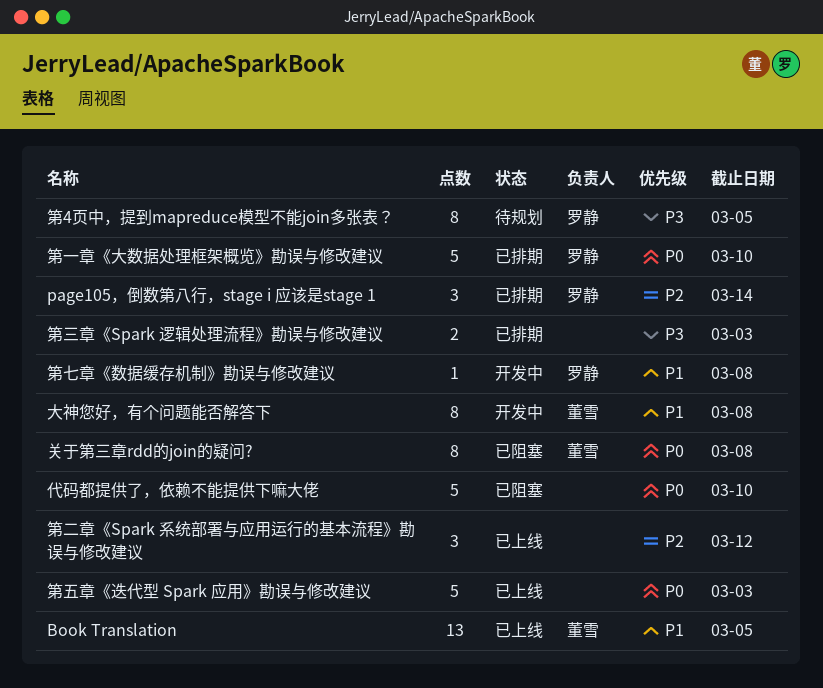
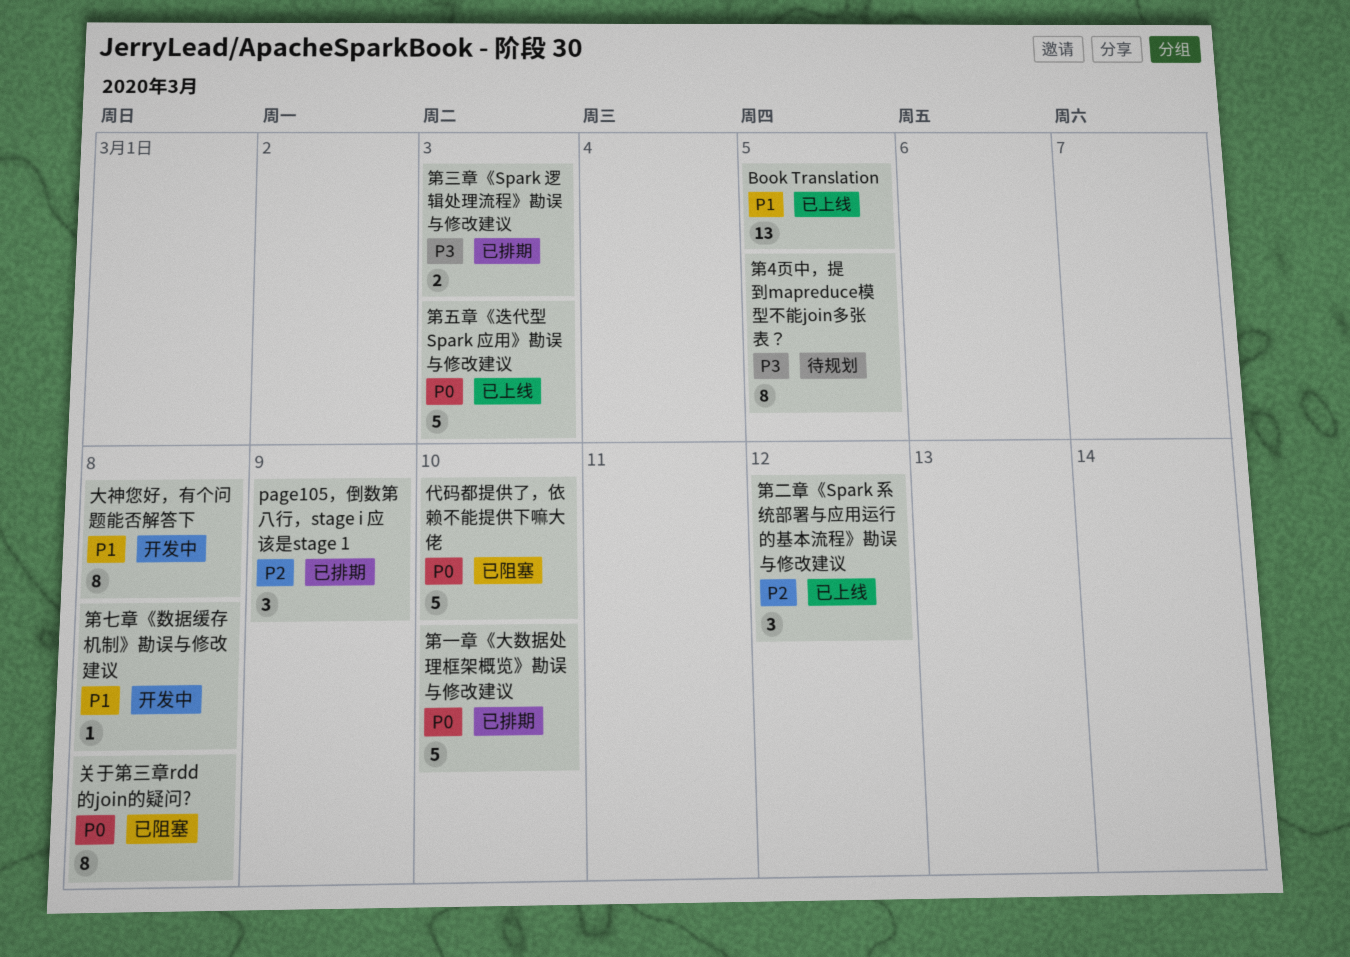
page105，倒数第八行，stage i 应该是stage 1, due: Mar 14 -> Mar 9

